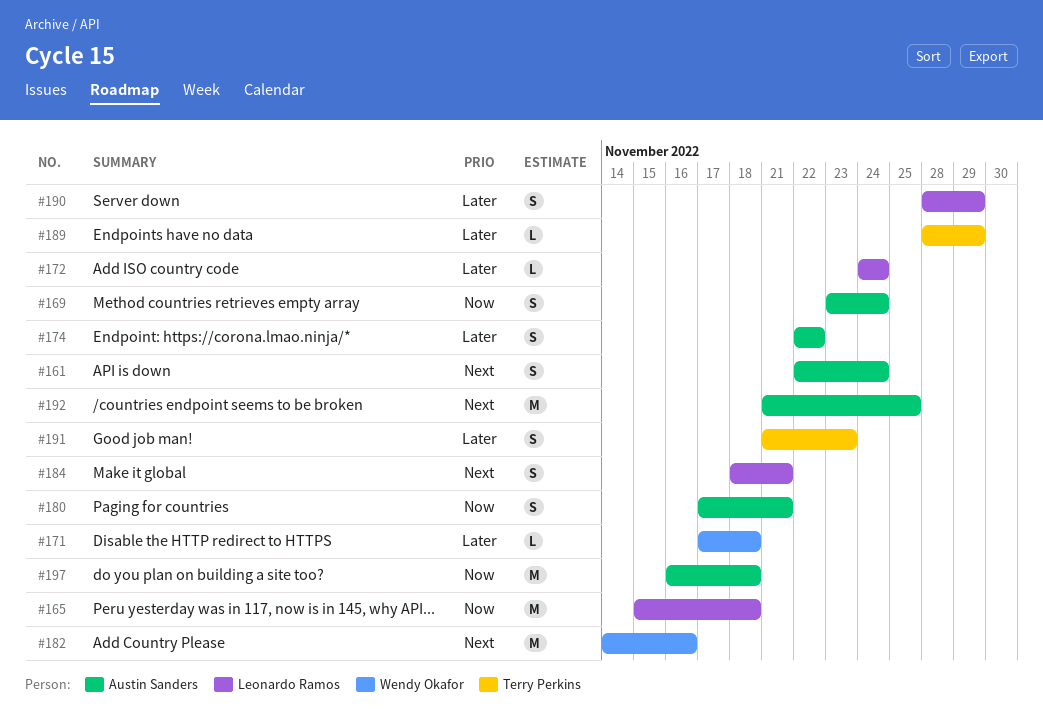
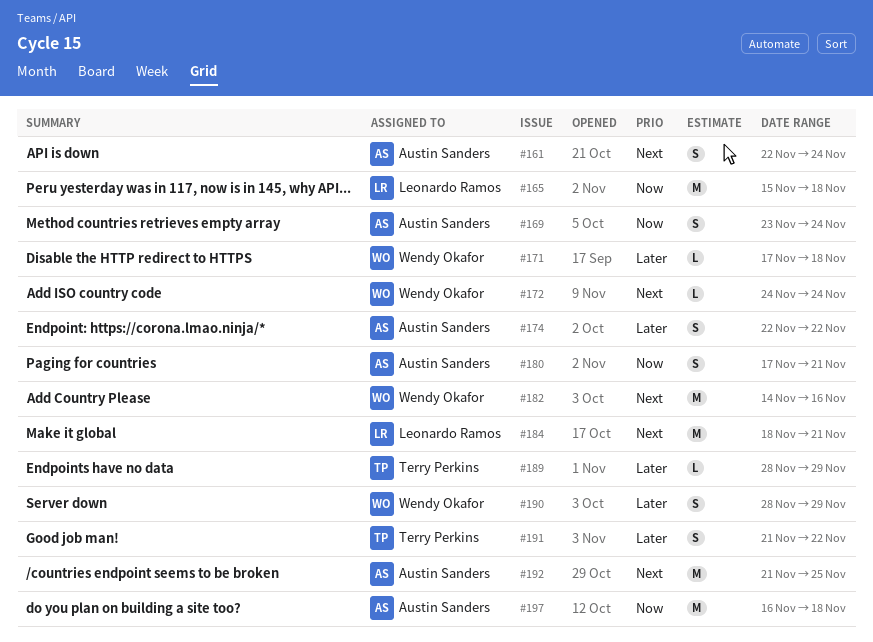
#172, owner: Leonardo Ramos -> Wendy Okafor
#172, priority: Later -> Next
#184, estimate: S -> M
#190, owner: Leonardo Ramos -> Wendy Okafor
#191, due: Nov 23 -> Nov 22

